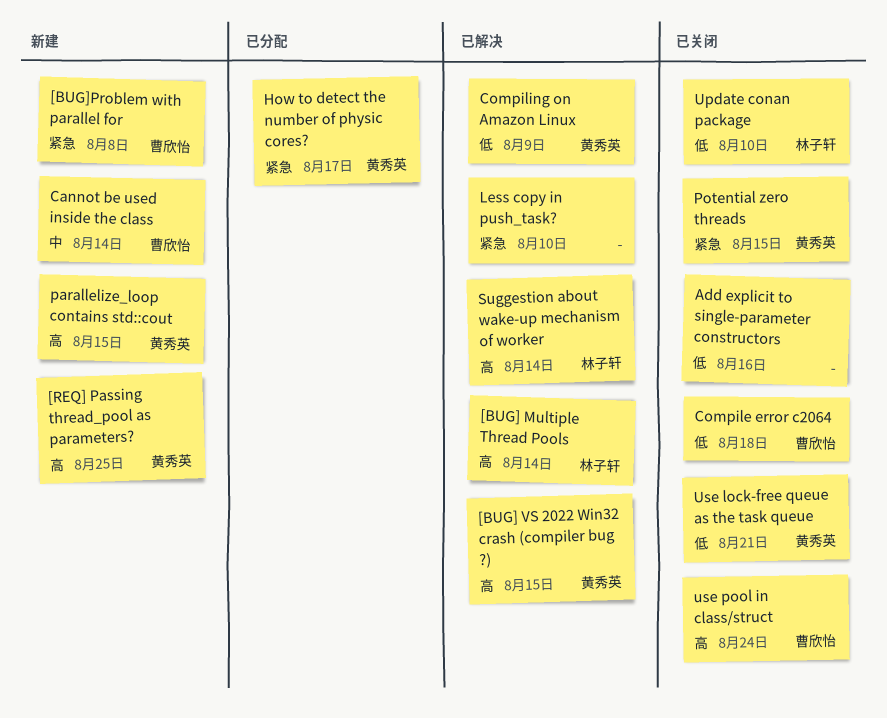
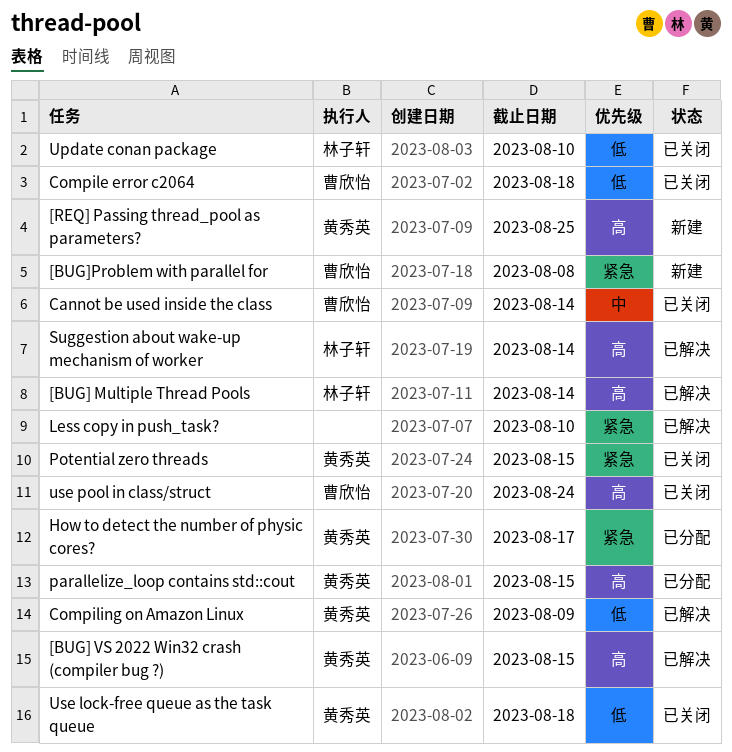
Add explicit to single-parameter constructors: present -> none
Cannot be used inside the class, status: 新建 -> 已关闭
parallelize_loop contains std::cout, status: 新建 -> 已分配
Use lock-free queue as the task queue, due: Aug 21 -> Aug 18

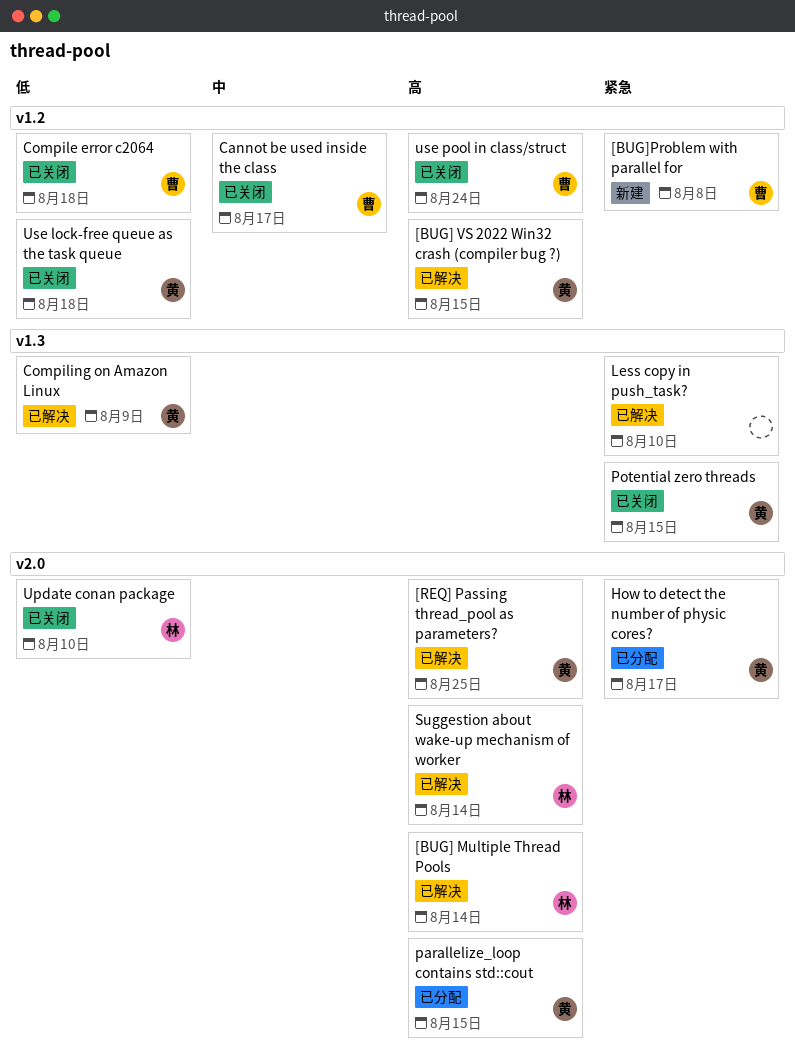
[REQ] Passing thread_pool as parameters?, status: 新建 -> 已解决
Cannot be used inside the class, due: Aug 14 -> Aug 17

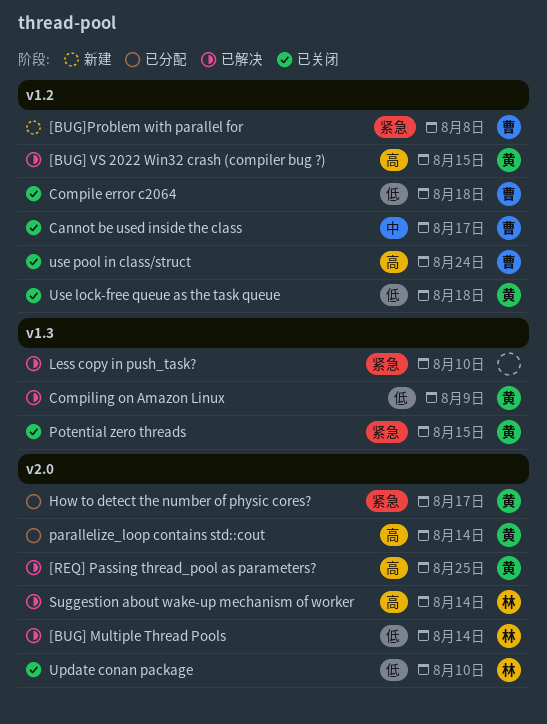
[BUG] Multiple Thread Pools, priority: 高 -> 低
parallelize_loop contains std::cout, due: Aug 15 -> Aug 14

